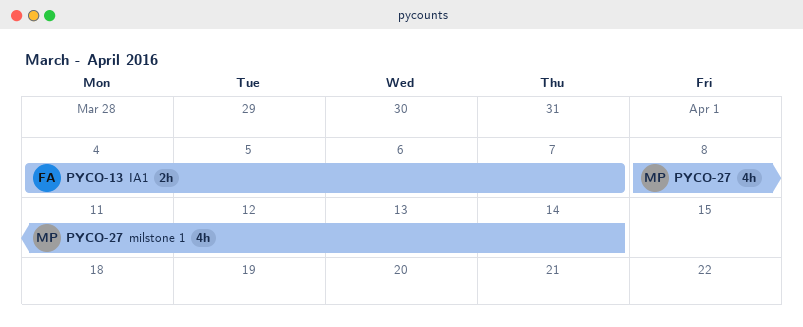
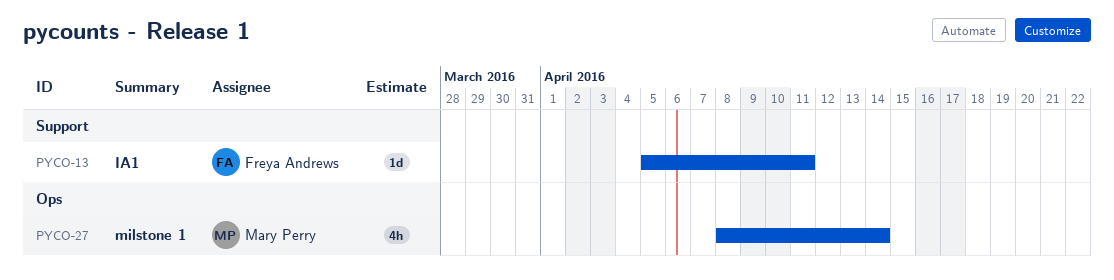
PYCO-13, estimate: 2h -> 1d
PYCO-13, start: Apr 4 -> Apr 5
PYCO-13, due: Apr 7 -> Apr 11

